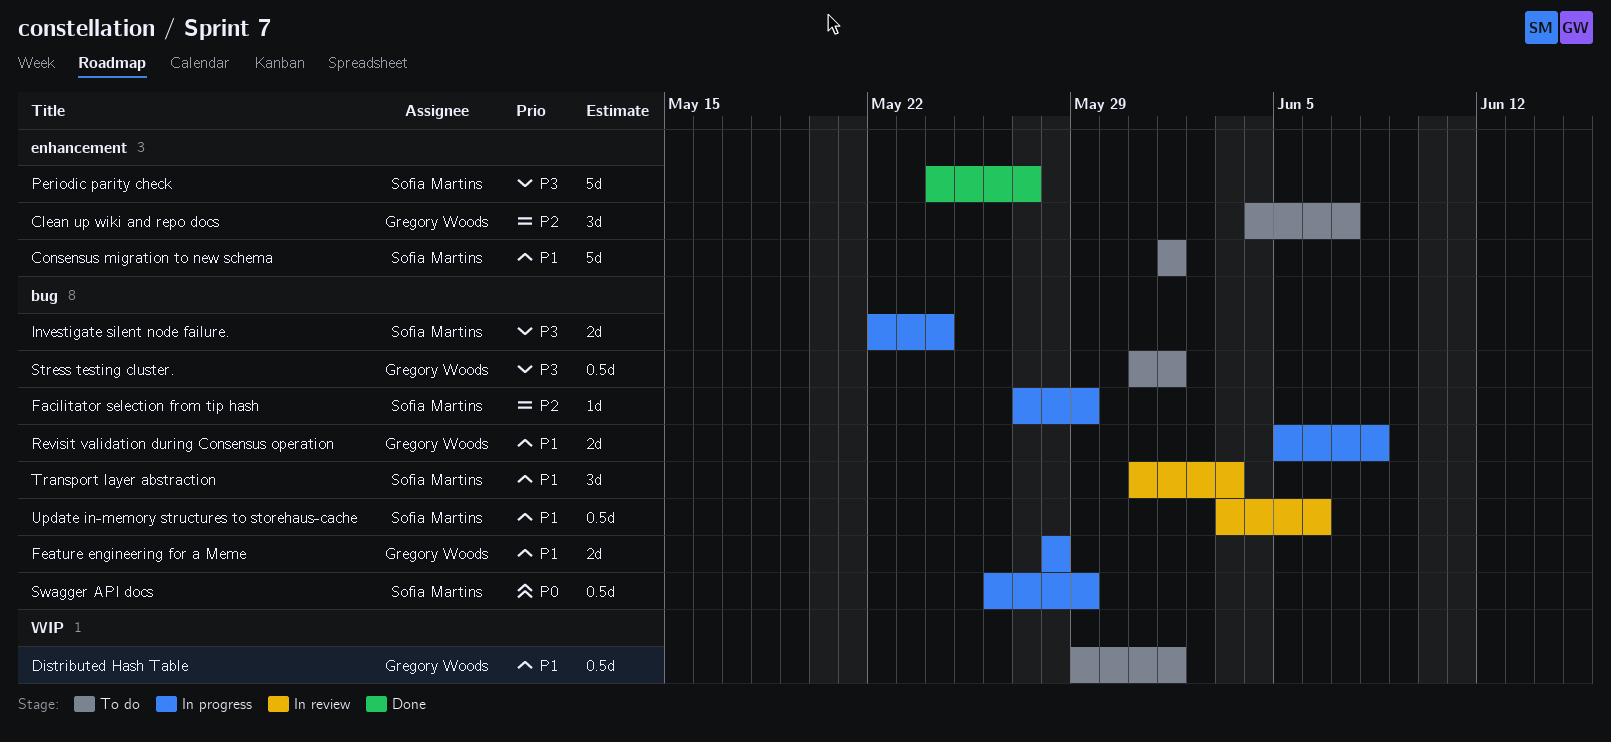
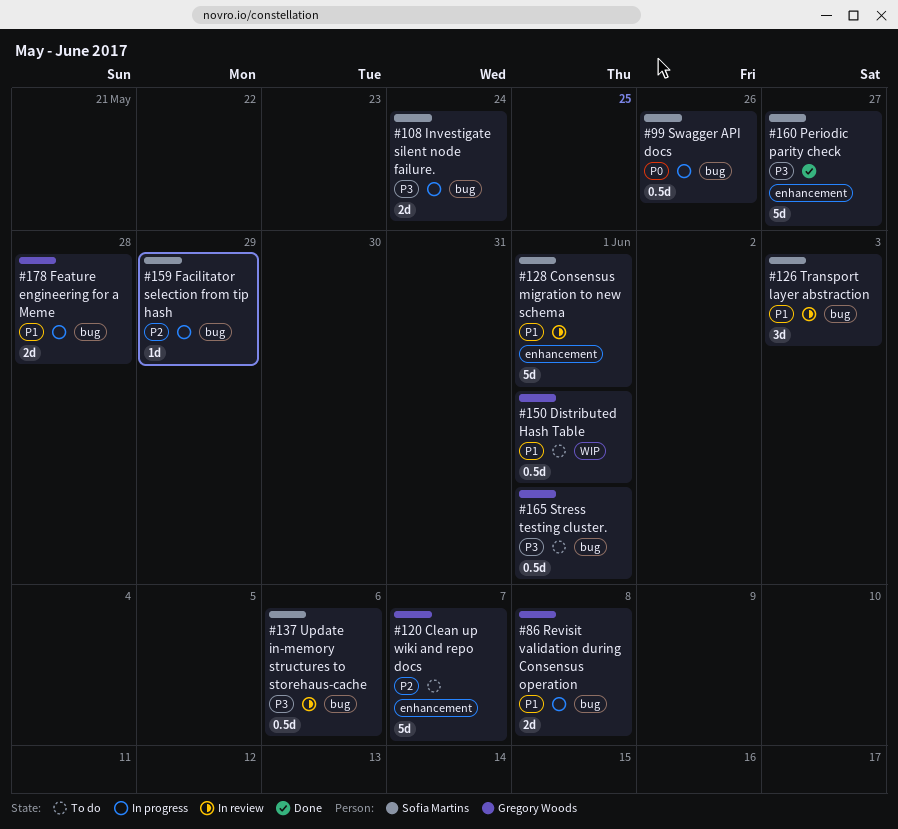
Clean up wiki and repo docs, estimate: 3d -> 5d
Consensus migration to new schema, status: To do -> In review
Swagger API docs, due: May 29 -> May 26
Update in-memory structures to storehaus-cache, priority: P1 -> P3

